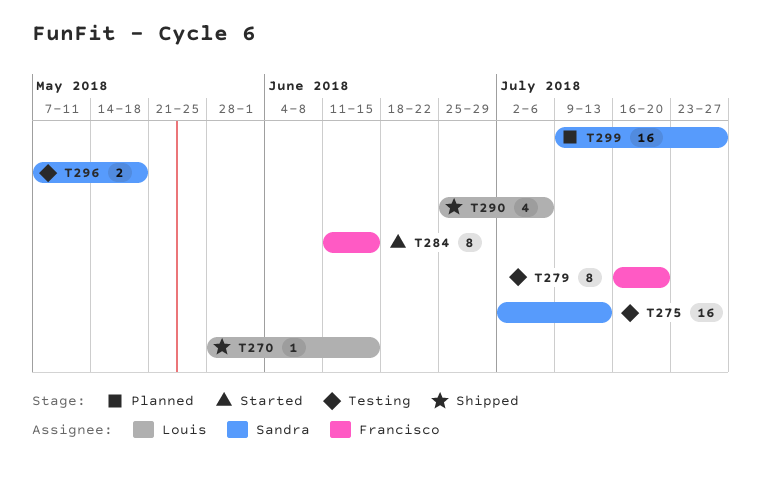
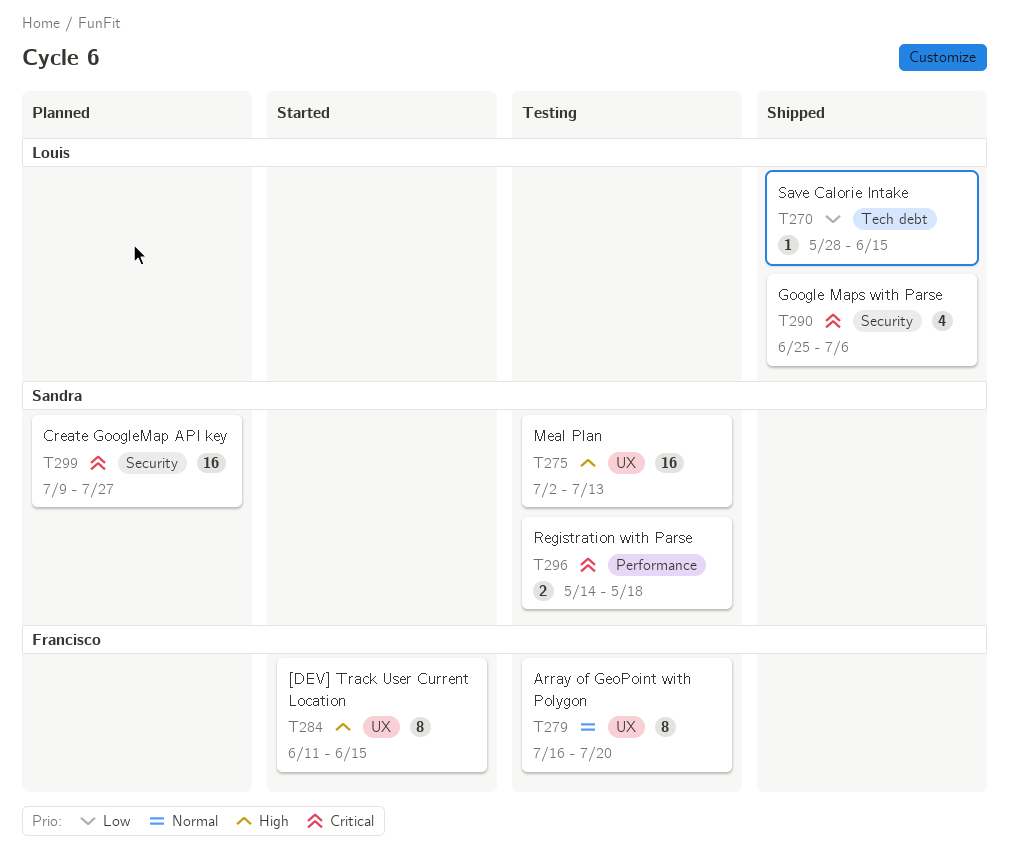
T296, start: May 7 -> May 14

